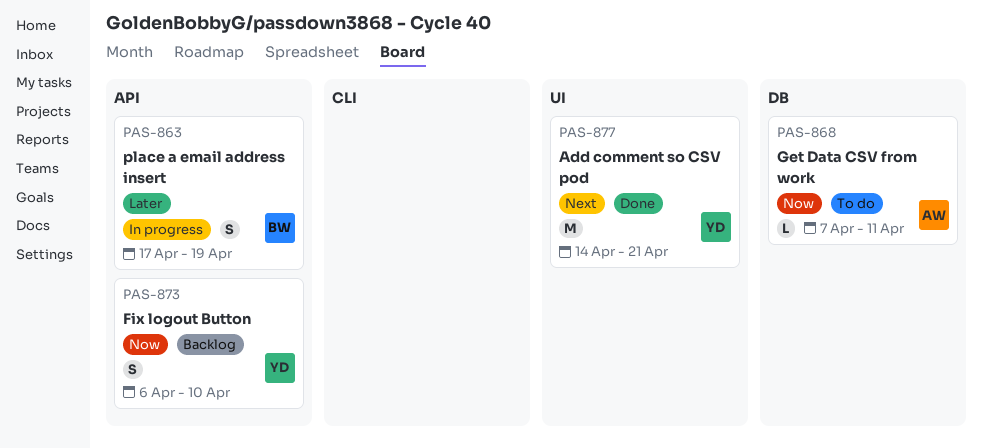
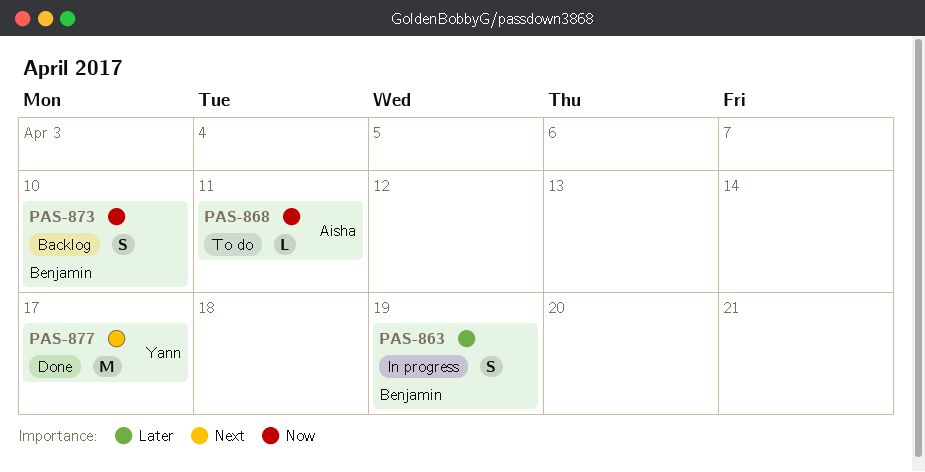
PAS-873, owner: Yann -> Benjamin
PAS-877, due: Apr 21 -> Apr 17

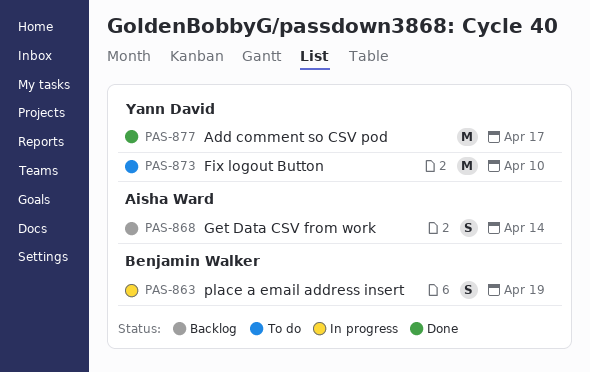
PAS-868, status: To do -> Backlog
PAS-868, estimate: L -> S
PAS-868, due: Apr 11 -> Apr 14
PAS-873, status: Backlog -> To do
PAS-873, owner: Benjamin Walker -> Yann David
PAS-873, estimate: S -> M

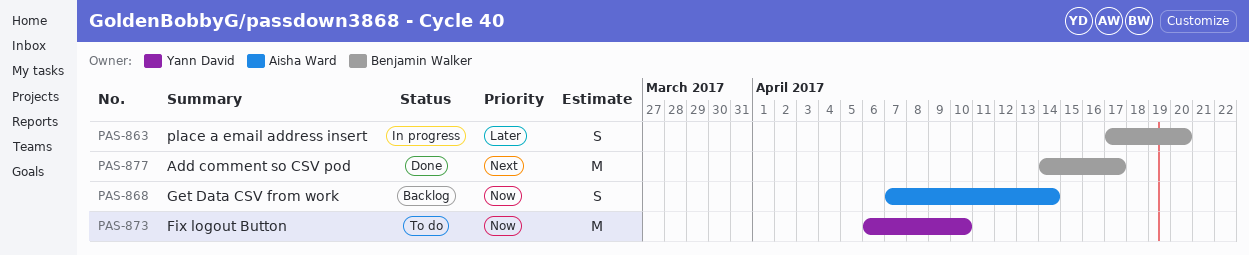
PAS-863, due: Apr 19 -> Apr 20
PAS-877, owner: Yann David -> Benjamin Walker

